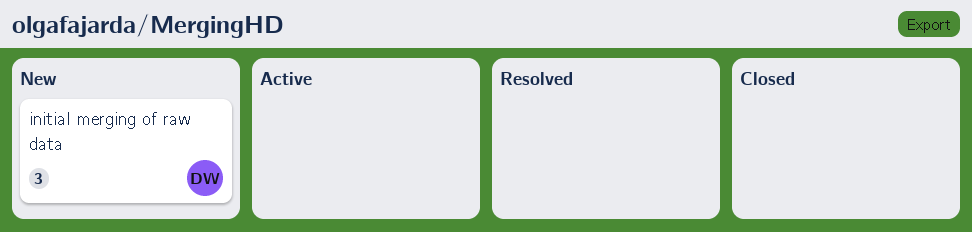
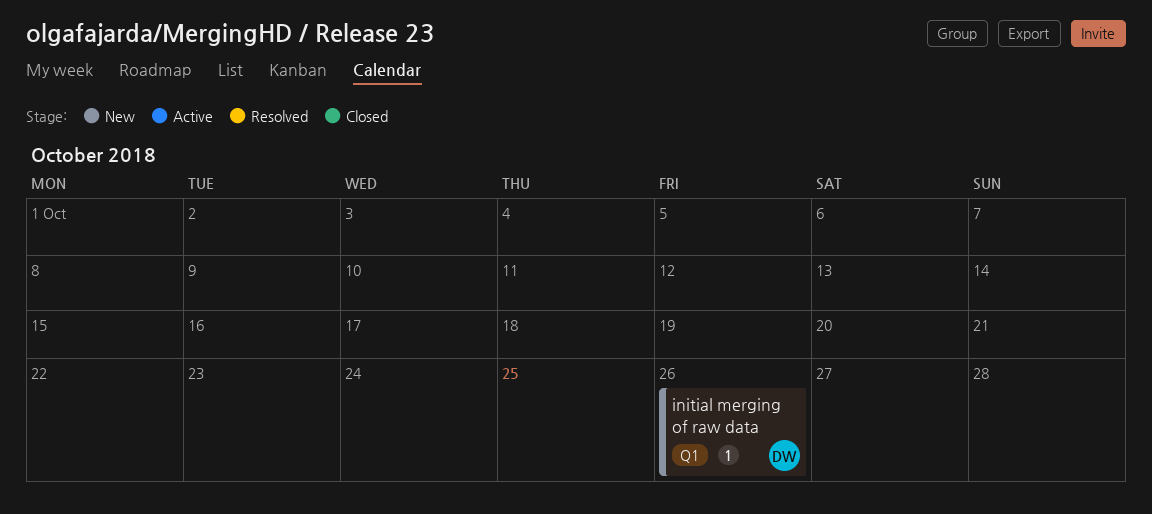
initial merging of raw data, estimate: 3 -> 1

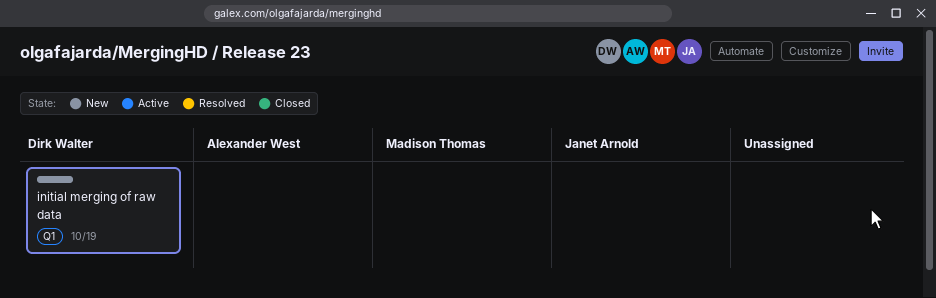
initial merging of raw data, due: Oct 26 -> Oct 19

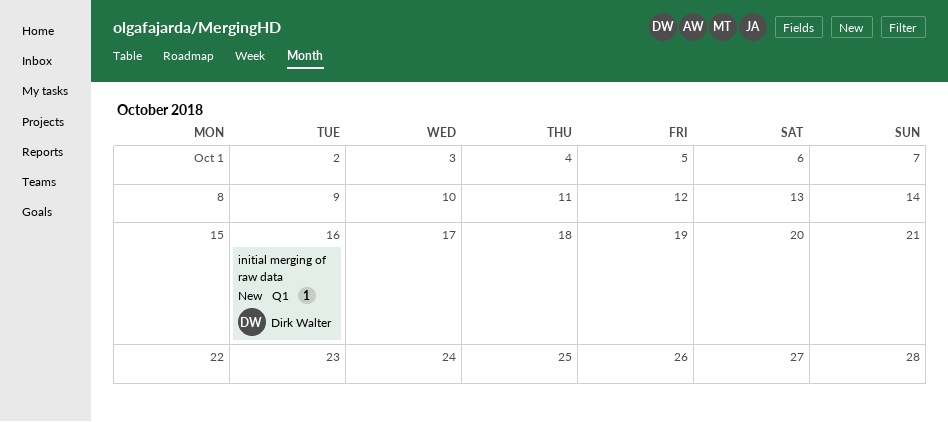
initial merging of raw data, due: Oct 19 -> Oct 16

